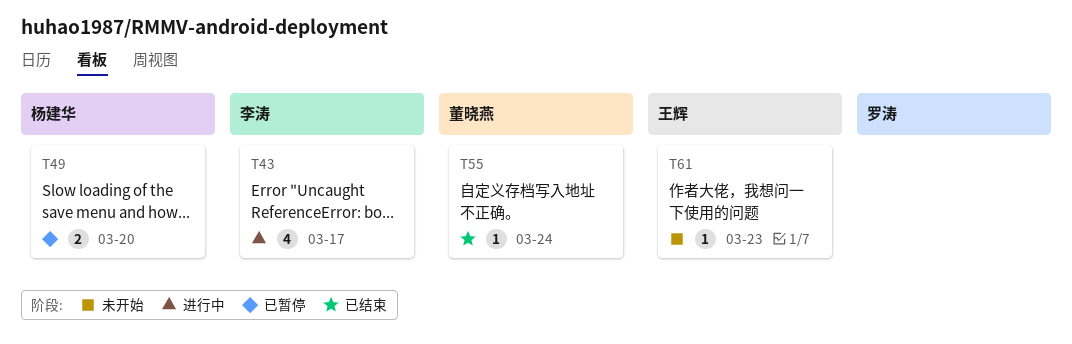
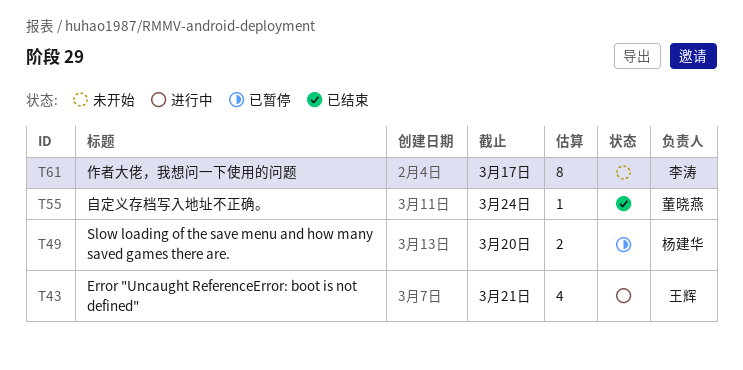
T43, owner: 李涛 -> 王辉
T43, due: Mar 17 -> Mar 21
T61, owner: 王辉 -> 李涛
T61, estimate: 1 -> 8
T61, due: Mar 23 -> Mar 17

